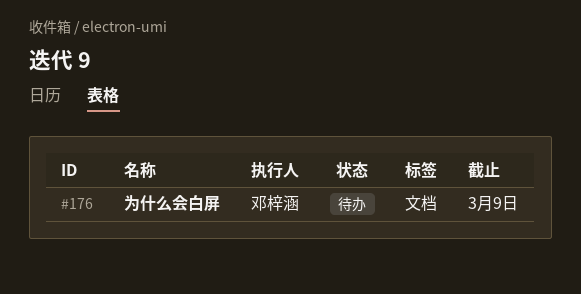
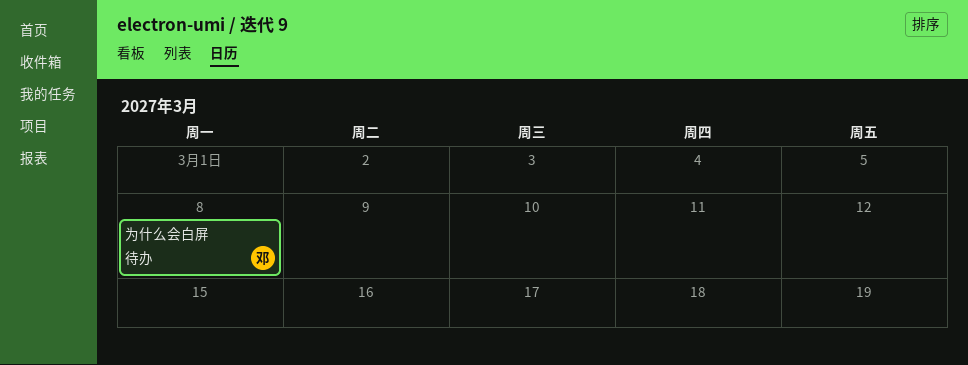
为什么会白屏, due: Mar 9 -> Mar 8

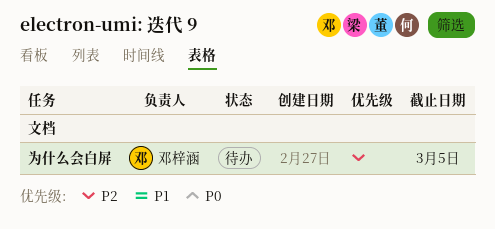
为什么会白屏, due: Mar 8 -> Mar 5

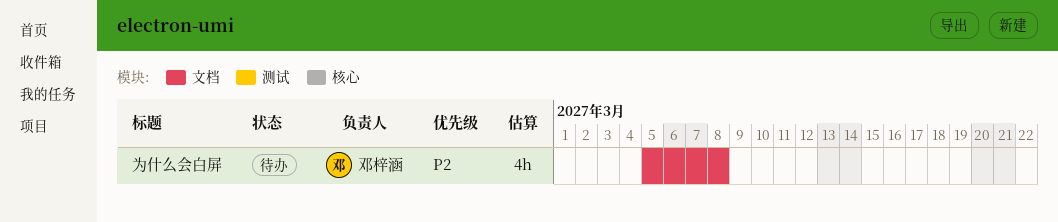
为什么会白屏, due: Mar 5 -> Mar 8

